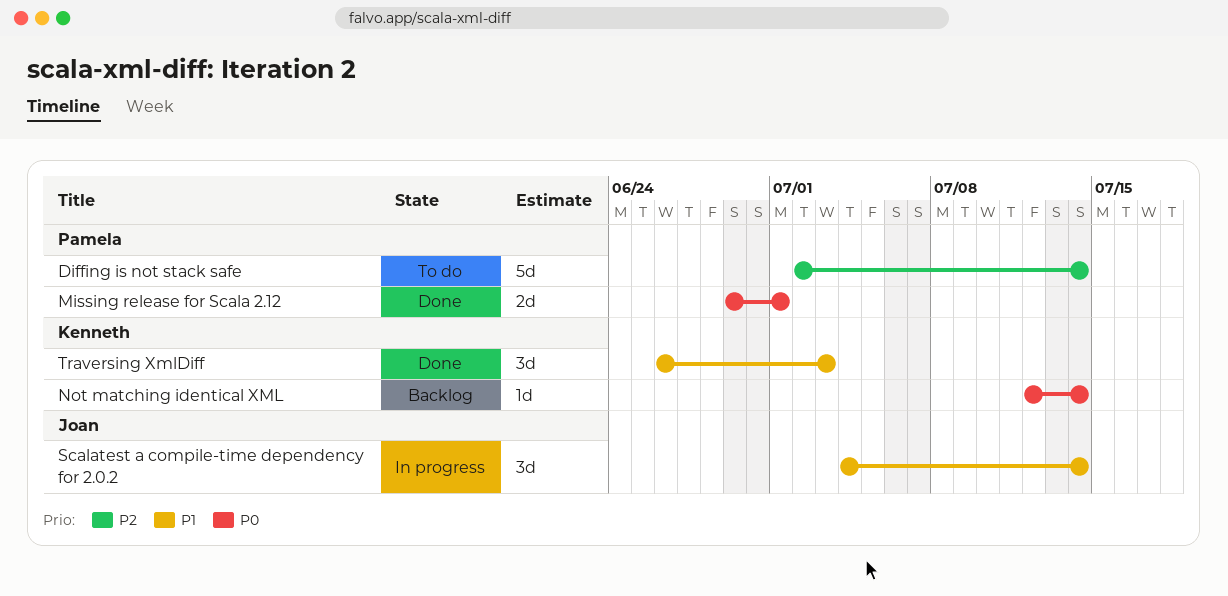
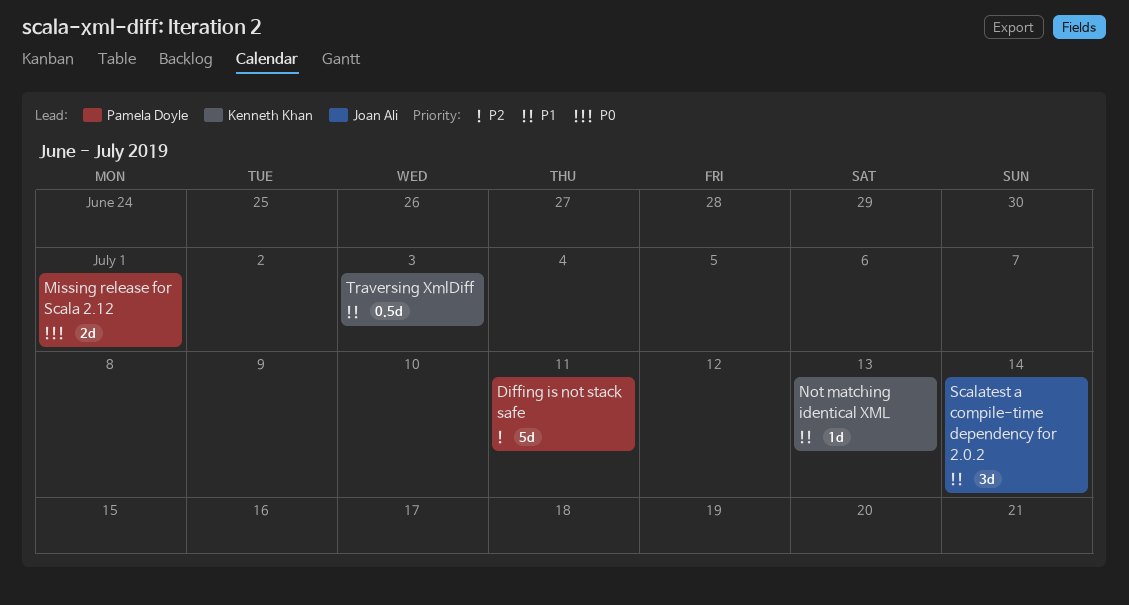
Diffing is not stack safe, due: Jul 14 -> Jul 11
Not matching identical XML, priority: P0 -> P1
Not matching identical XML, due: Jul 14 -> Jul 13
Traversing XmlDiff, estimate: 3d -> 0.5d

